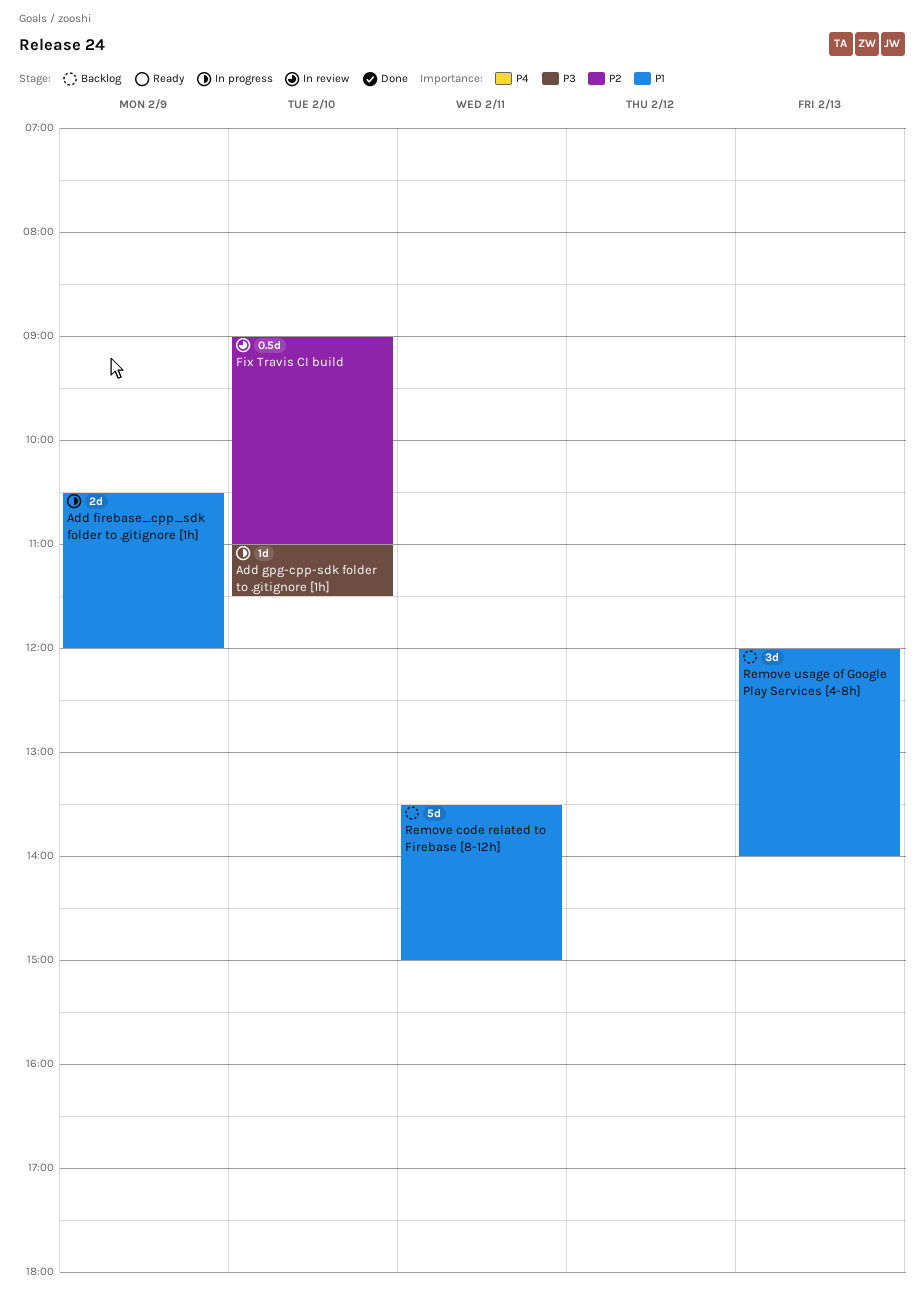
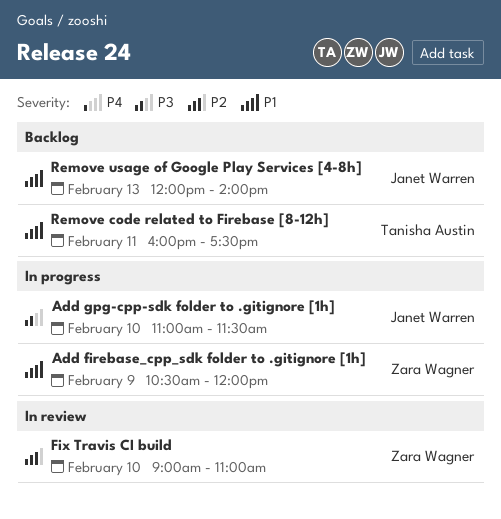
Remove code related to Firebase [8-12h], begins: 13:30 -> 16:00
Remove code related to Firebase [8-12h], ends: 15:00 -> 17:30

